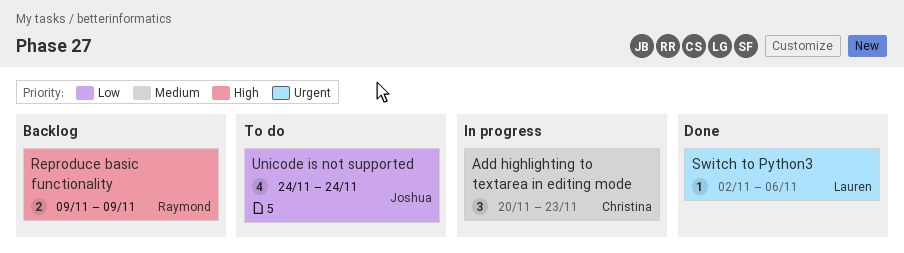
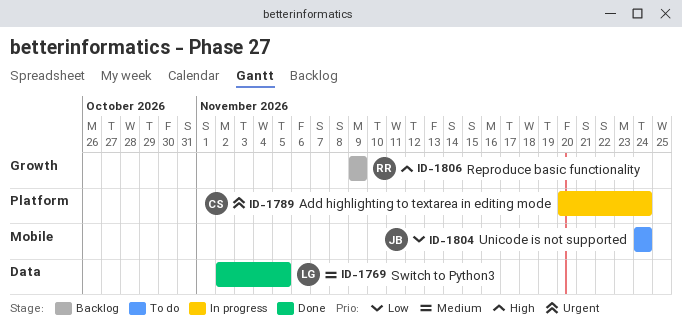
Add highlighting to textarea in editing mode, priority: Medium -> Urgent
Add highlighting to textarea in editing mode, due: Nov 23 -> Nov 24
Switch to Python3, priority: Urgent -> Medium
Switch to Python3, due: Nov 6 -> Nov 5

